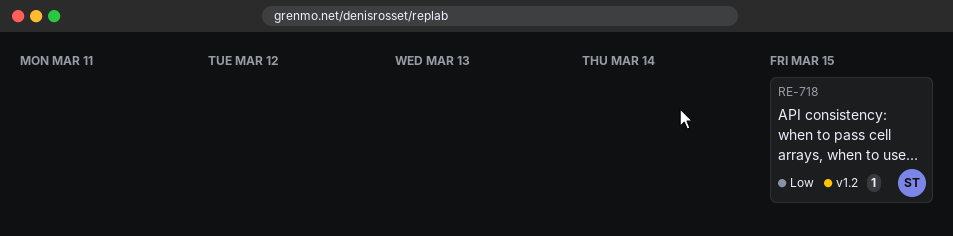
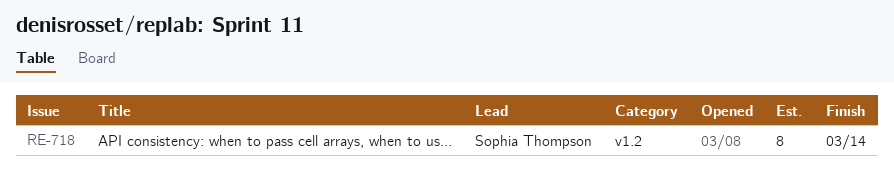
RE-718, estimate: 1 -> 8
RE-718, due: Mar 15 -> Mar 14

